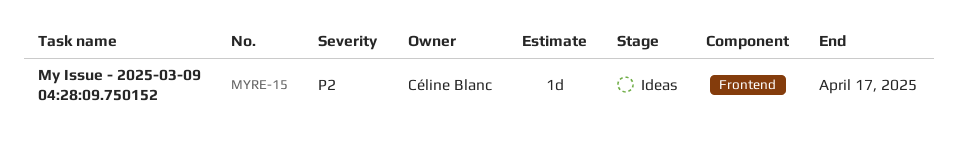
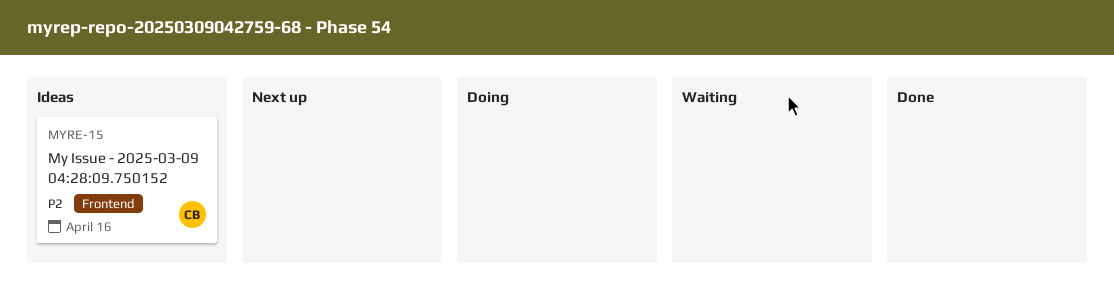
MYRE-15, due: Apr 17 -> Apr 16

